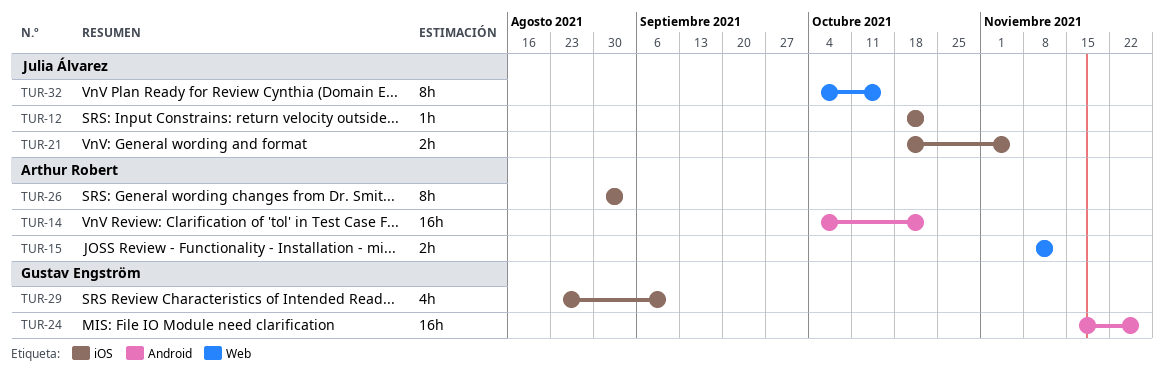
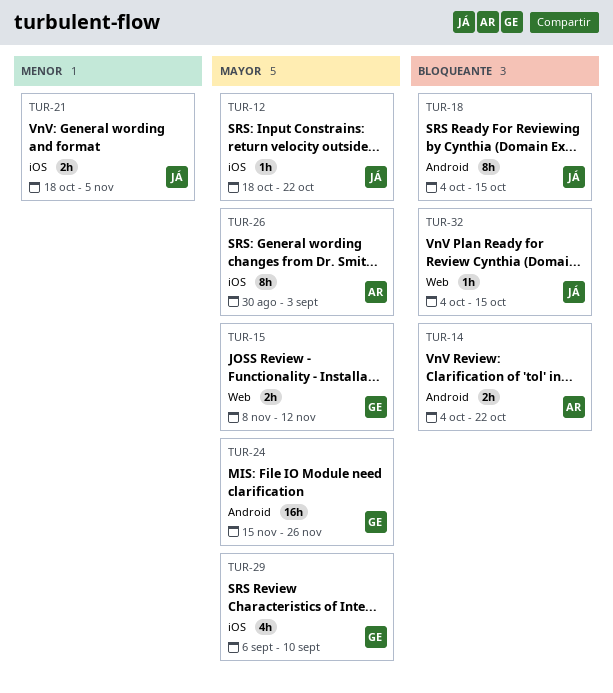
TUR-14, estimate: 16h -> 2h
TUR-15, owner: Arthur Robert -> Gustav Engström
TUR-18: none -> present
TUR-29, start: Aug 23 -> Sep 6
TUR-32, estimate: 8h -> 1h

